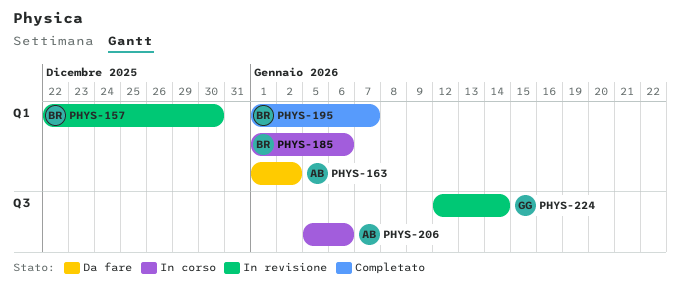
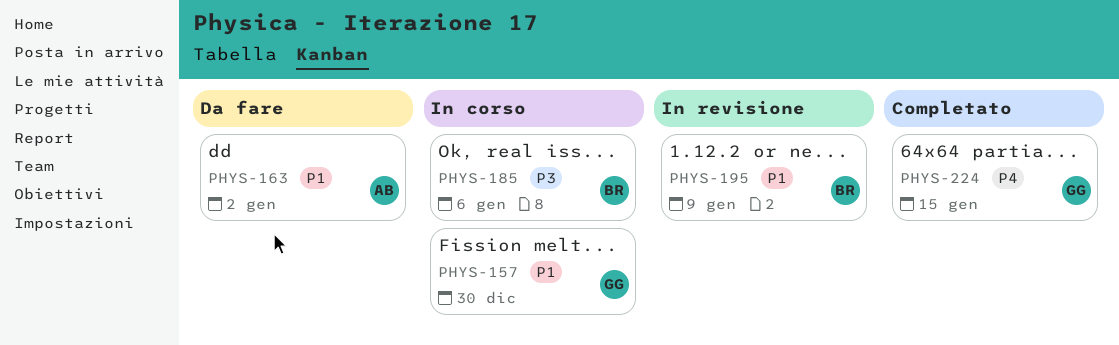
PHYS-157, status: In revisione -> In corso
PHYS-157, owner: BR -> GG
PHYS-195, status: Completato -> In revisione
PHYS-195, due: Jan 7 -> Jan 9
PHYS-206: present -> none
PHYS-224, status: In revisione -> Completato
PHYS-224, due: Jan 14 -> Jan 15

